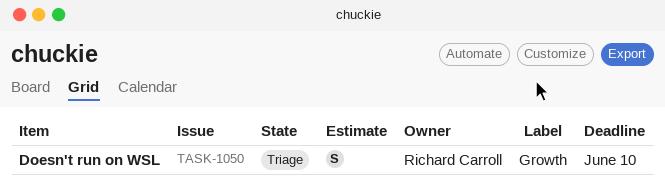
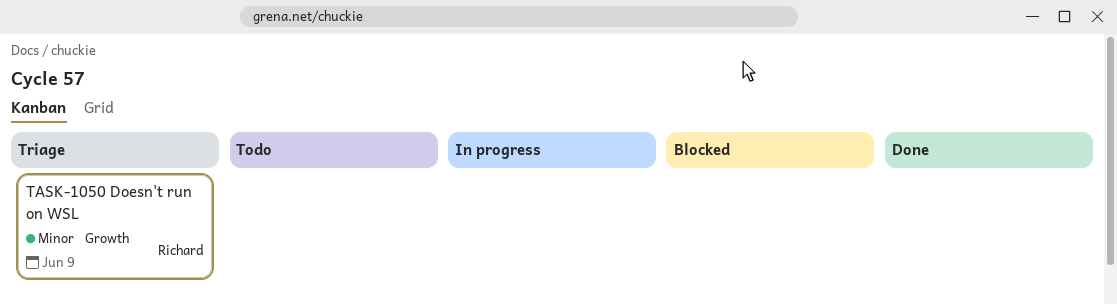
TASK-1050, due: Jun 10 -> Jun 9

